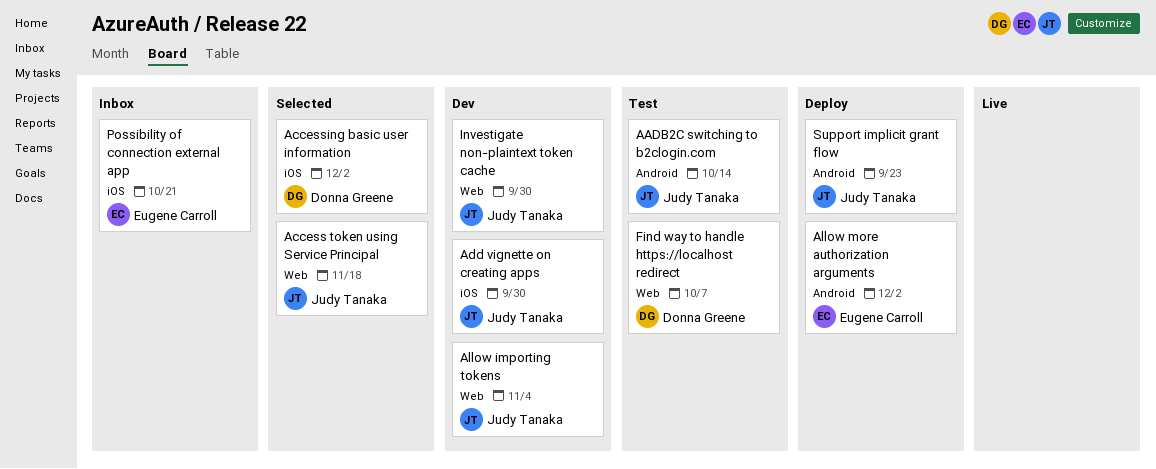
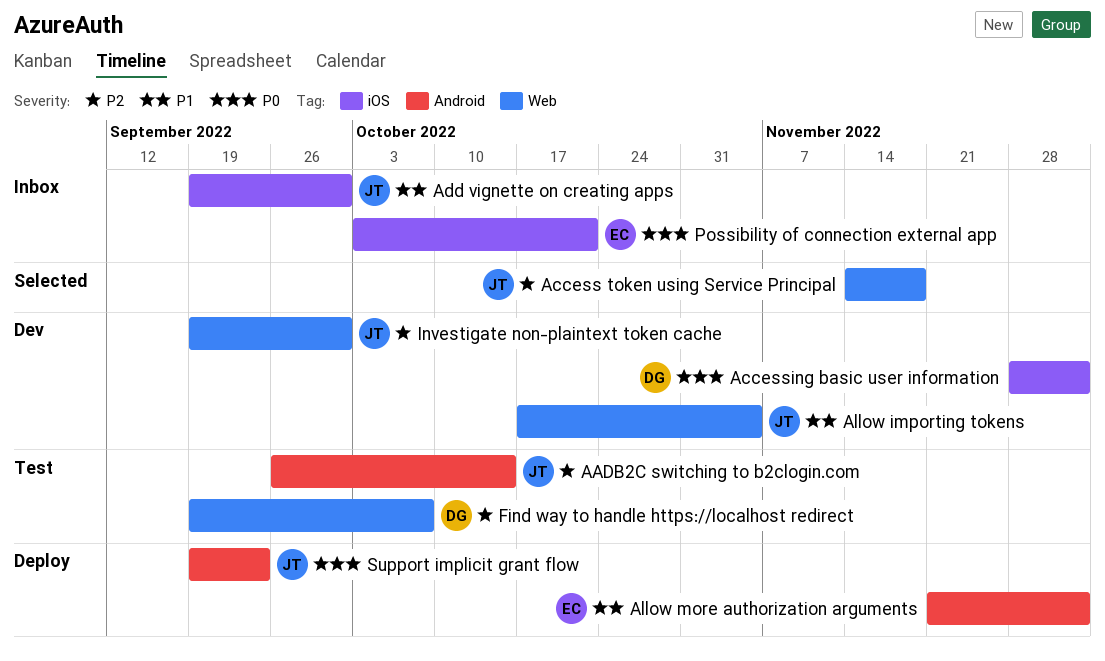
Accessing basic user information, status: Selected -> Dev
Add vignette on creating apps, status: Dev -> Inbox

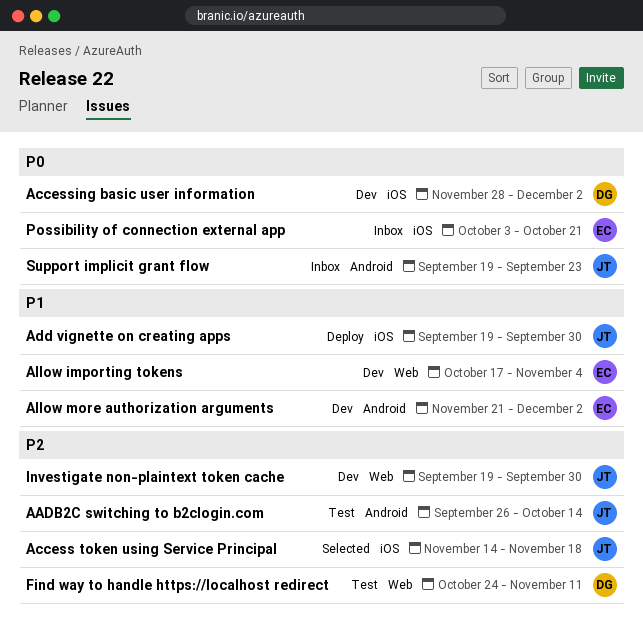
Access token using Service Principal, label: Web -> iOS
Add vignette on creating apps, status: Inbox -> Deploy
Allow importing tokens, owner: JT -> EC
Allow more authorization arguments, status: Deploy -> Dev
Find way to handle https://localhost redirect, start: Sep 19 -> Oct 24
Find way to handle https://localhost redirect, due: Oct 7 -> Nov 11
Support implicit grant flow, status: Deploy -> Inbox

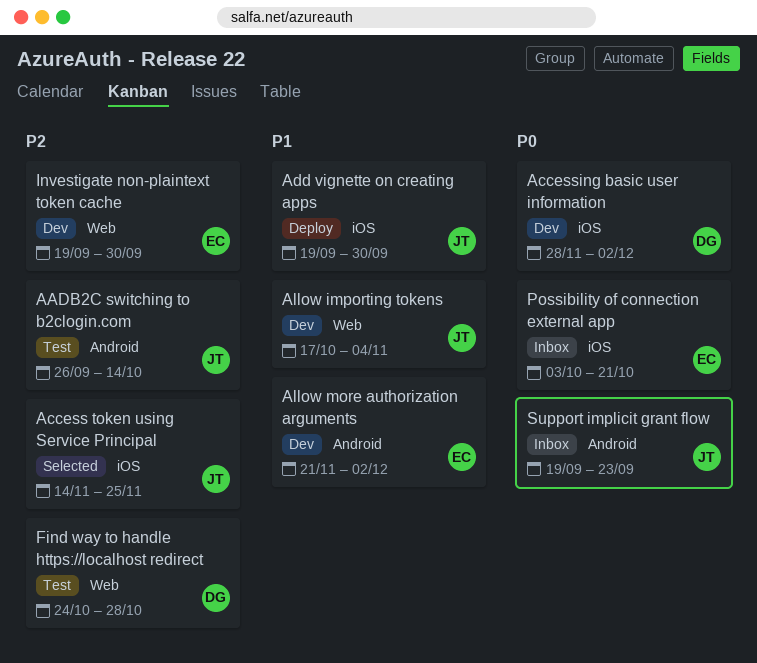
Access token using Service Principal, due: Nov 18 -> Nov 25
Allow importing tokens, owner: EC -> JT
Find way to handle https://localhost redirect, due: Nov 11 -> Oct 28
Investigate non-plaintext token cache, owner: JT -> EC

